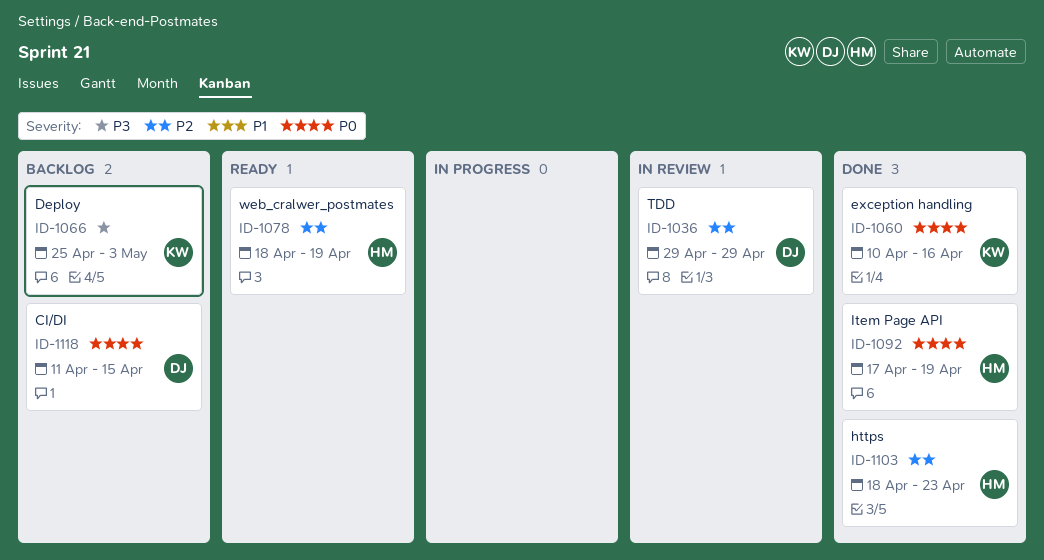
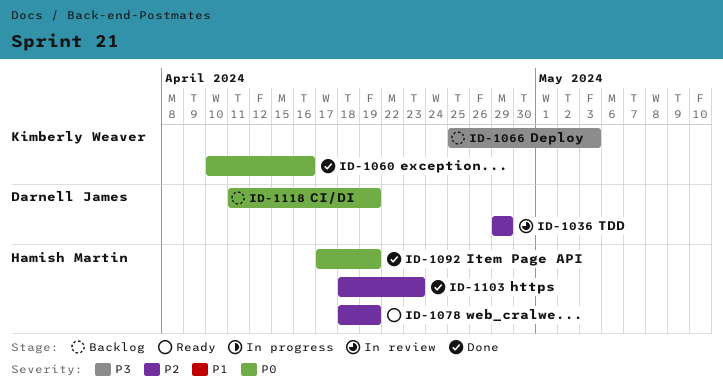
ID-1118, due: Apr 15 -> Apr 19

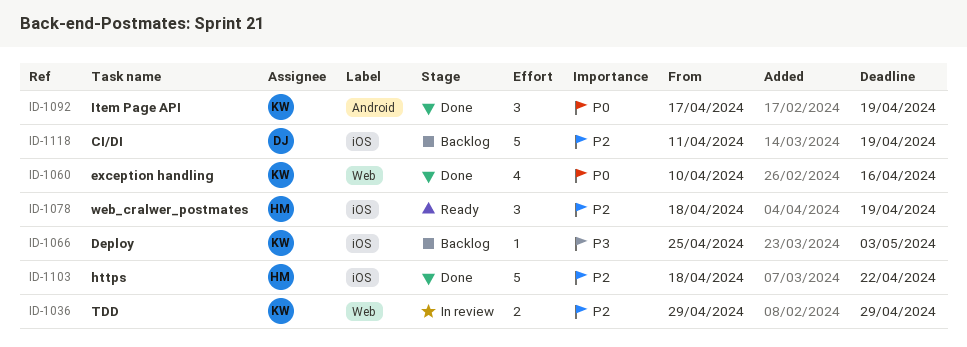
ID-1036, owner: Darnell James -> Kimberly Weaver
ID-1092, owner: Hamish Martin -> Kimberly Weaver
ID-1103, due: Apr 23 -> Apr 22
ID-1118, priority: P0 -> P2

